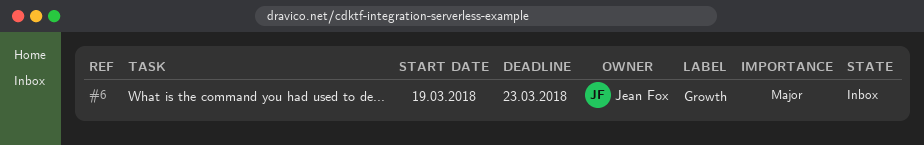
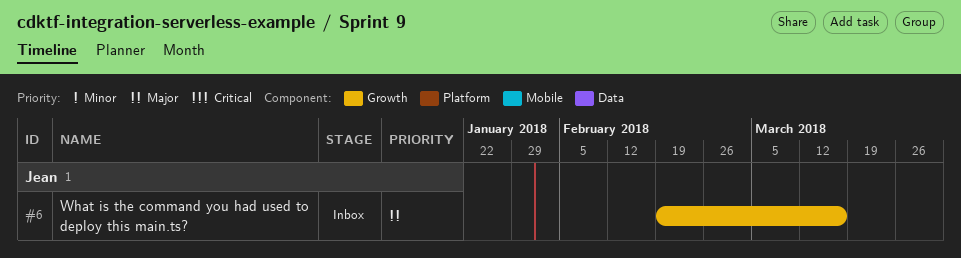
#6, start: Mar 19 -> Feb 19
#6, due: Mar 23 -> Mar 16

